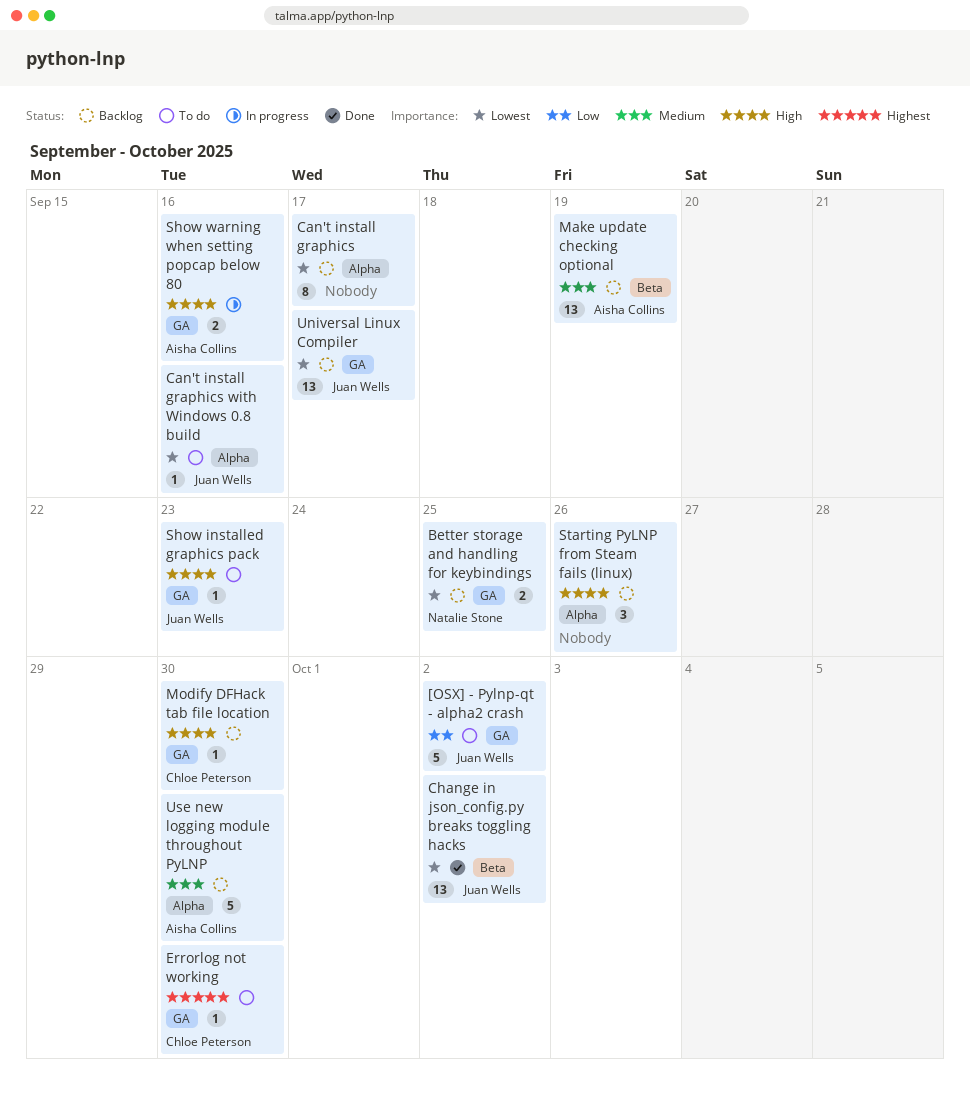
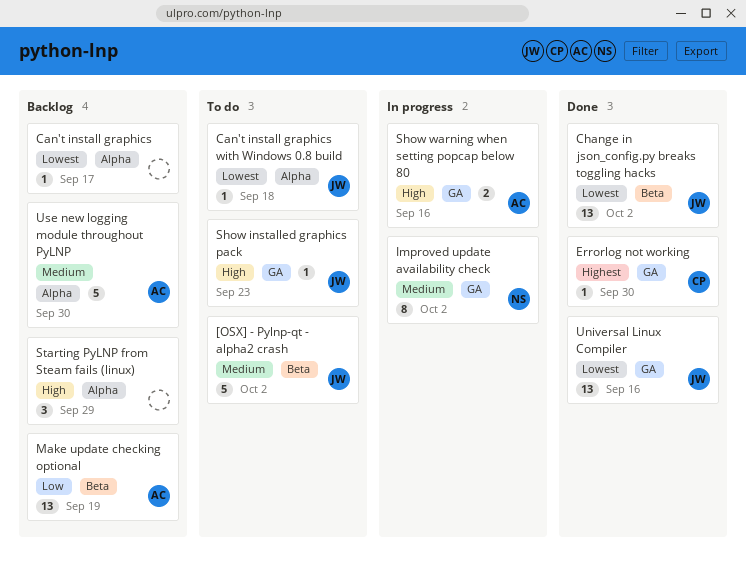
[OSX] - Pylnp-qt - alpha2 crash, priority: Low -> Medium
[OSX] - Pylnp-qt - alpha2 crash, label: GA -> Beta
Better storage and handling for keybindings: present -> none
Can't install graphics, estimate: 8 -> 1
Can't install graphics with Windows 0.8 build, due: Sep 16 -> Sep 18
Errorlog not working, status: To do -> Done
Improved update availability check: none -> present
Make update checking optional, priority: Medium -> Low
Modify DFHack tab file location: present -> none
Starting PyLNP from Steam fails (linux), due: Sep 26 -> Sep 29
Universal Linux Compiler, status: Backlog -> Done
Universal Linux Compiler, due: Sep 17 -> Sep 16

